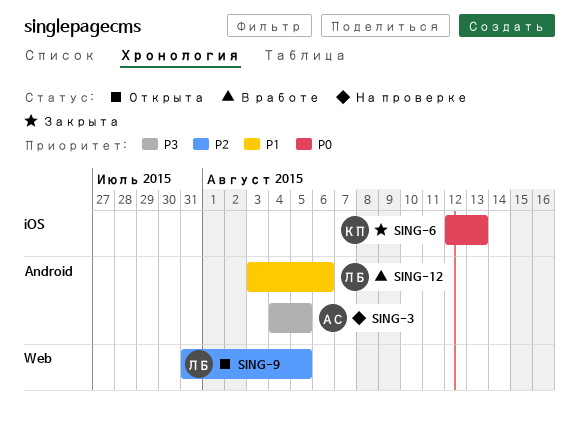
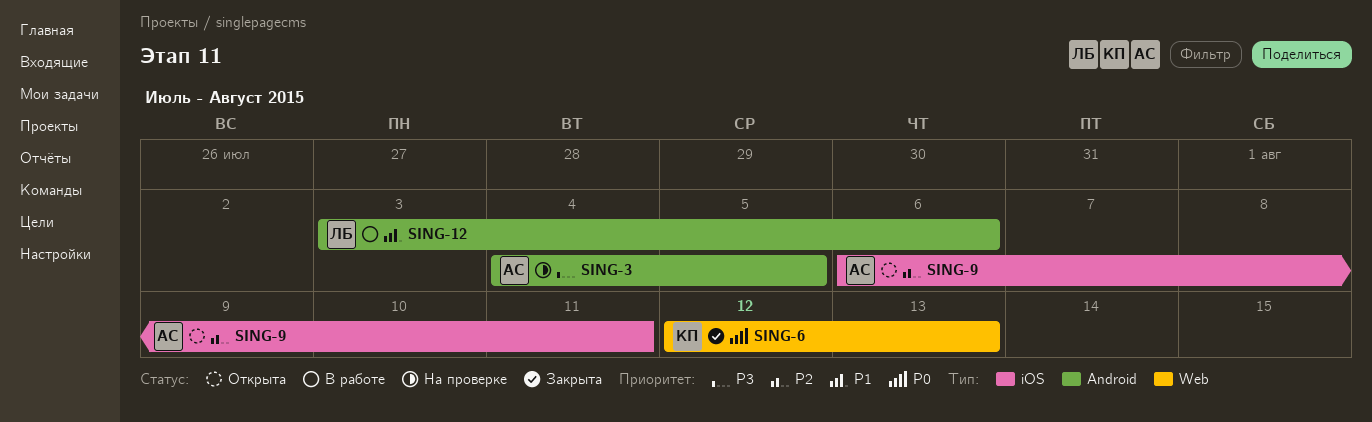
SING-6, label: iOS -> Web
SING-9, owner: ЛБ -> АС
SING-9, label: Web -> iOS
SING-9, start: Jul 31 -> Aug 6
SING-9, due: Aug 5 -> Aug 11

